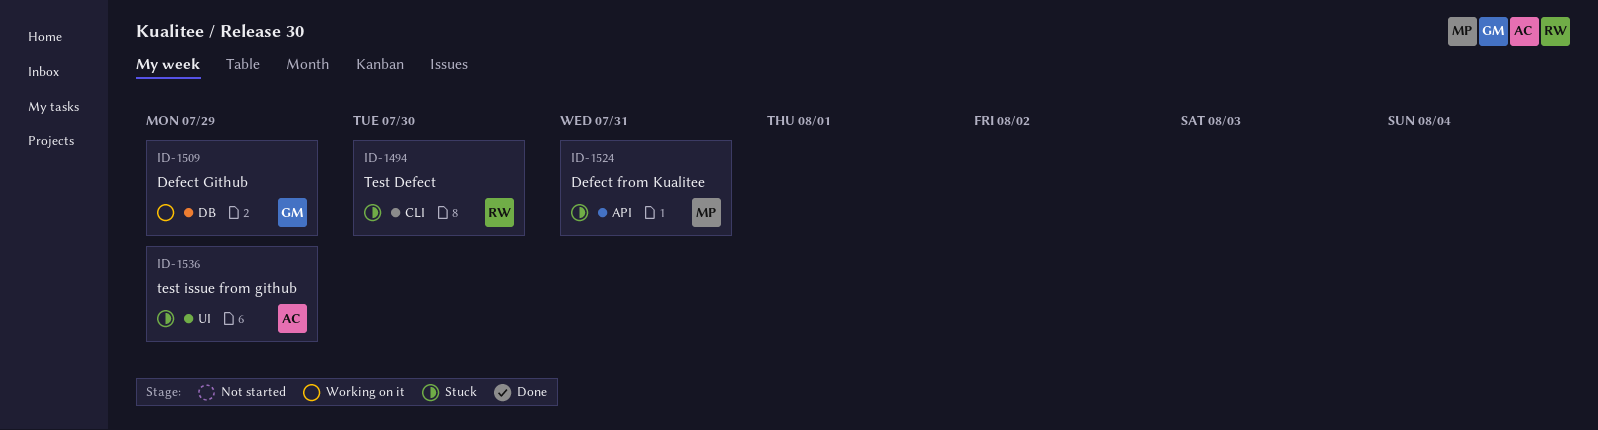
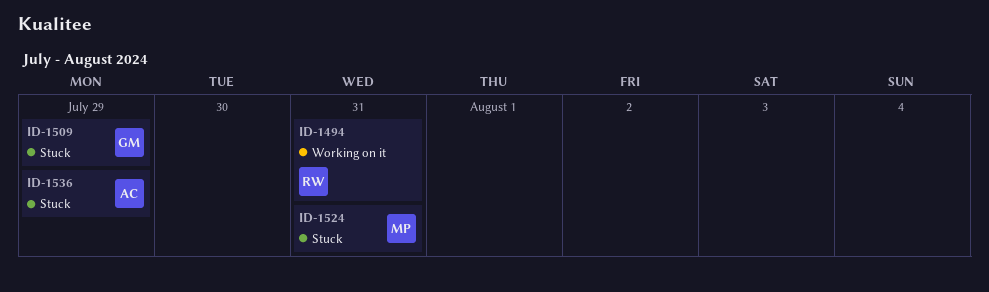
ID-1494, status: Stuck -> Working on it
ID-1494, due: Jul 30 -> Jul 31
ID-1509, status: Working on it -> Stuck

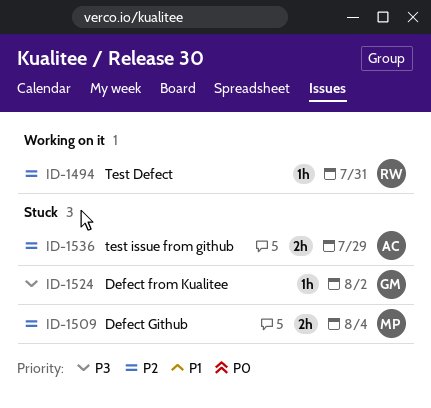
ID-1509, owner: GM -> MP
ID-1509, due: Jul 29 -> Aug 4
ID-1524, owner: MP -> GM
ID-1524, due: Jul 31 -> Aug 2

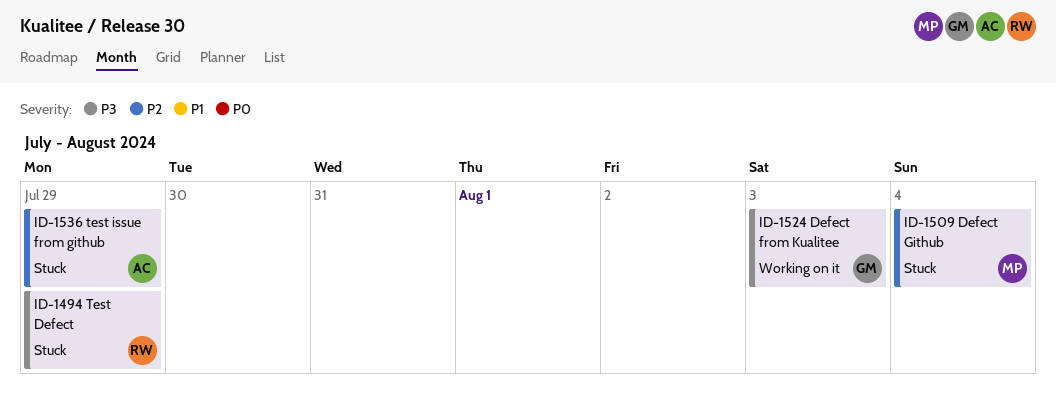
ID-1494, status: Working on it -> Stuck
ID-1494, priority: P2 -> P3
ID-1494, due: Jul 31 -> Jul 29
ID-1524, status: Stuck -> Working on it
ID-1524, due: Aug 2 -> Aug 3

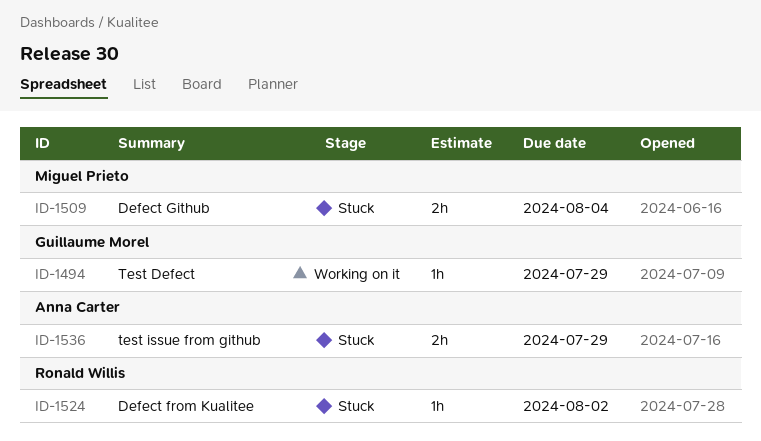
ID-1494, status: Stuck -> Working on it
ID-1494, owner: Ronald Willis -> Guillaume Morel
ID-1524, status: Working on it -> Stuck
ID-1524, owner: Guillaume Morel -> Ronald Willis
ID-1524, due: Aug 3 -> Aug 2

